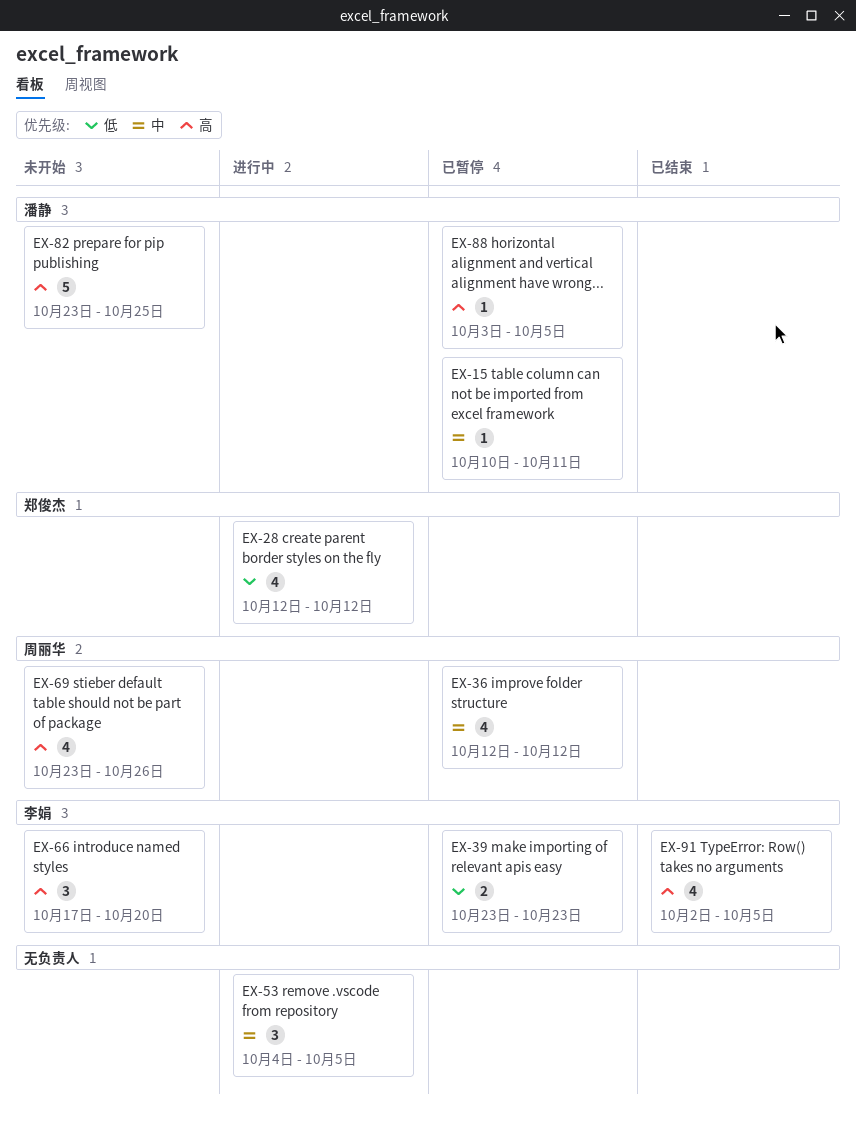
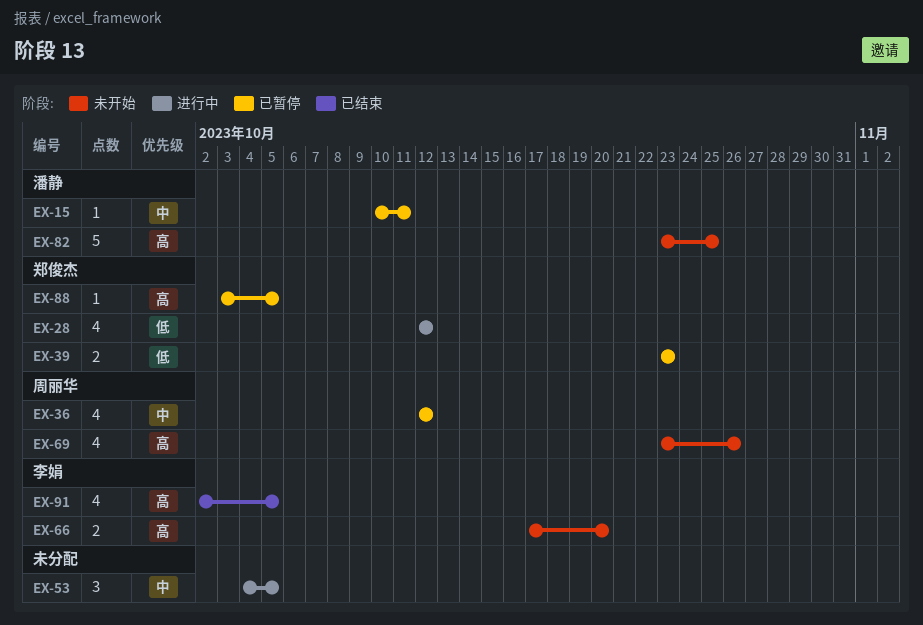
EX-39, owner: 李娟 -> 郑俊杰
EX-66, estimate: 3 -> 2
EX-88, owner: 潘静 -> 郑俊杰

